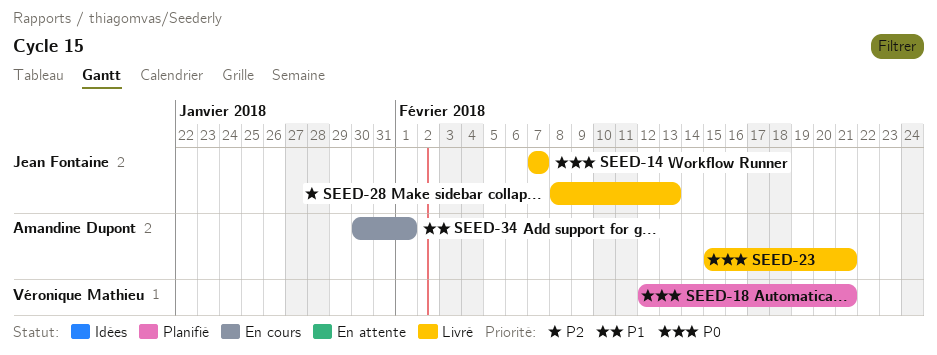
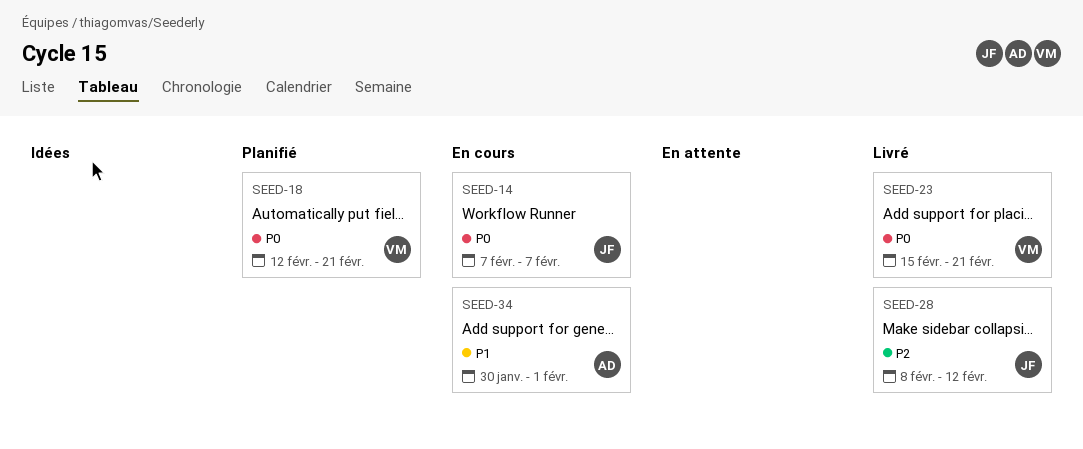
SEED-14, status: Livré -> En cours
SEED-23, owner: Amandine Dupont -> Véronique Mathieu
SEED-28, due: Feb 13 -> Feb 12

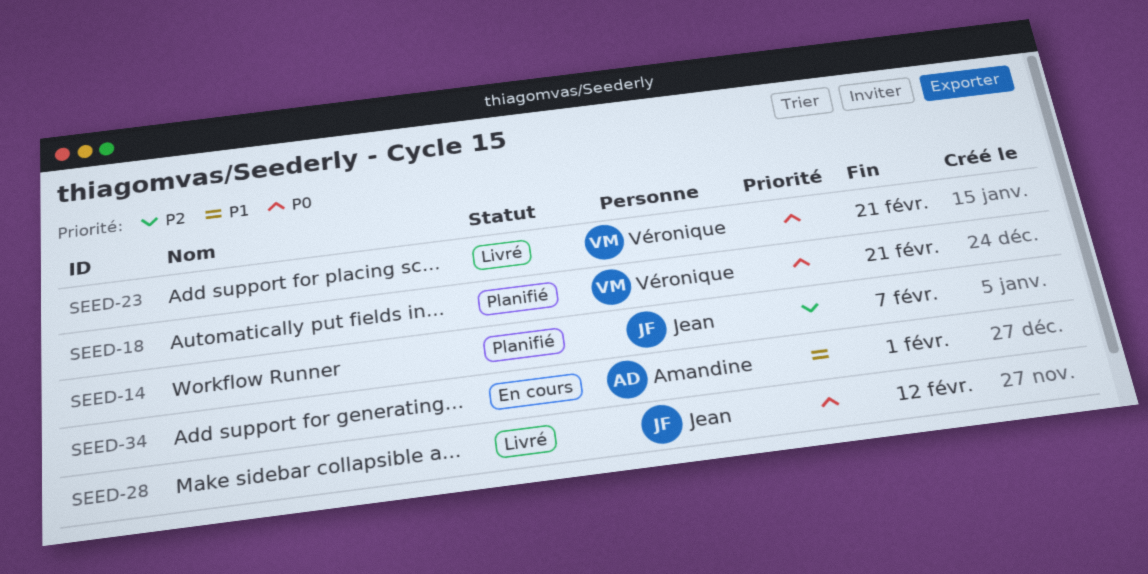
SEED-14, status: En cours -> Planifié
SEED-14, priority: P0 -> P2
SEED-28, priority: P2 -> P0

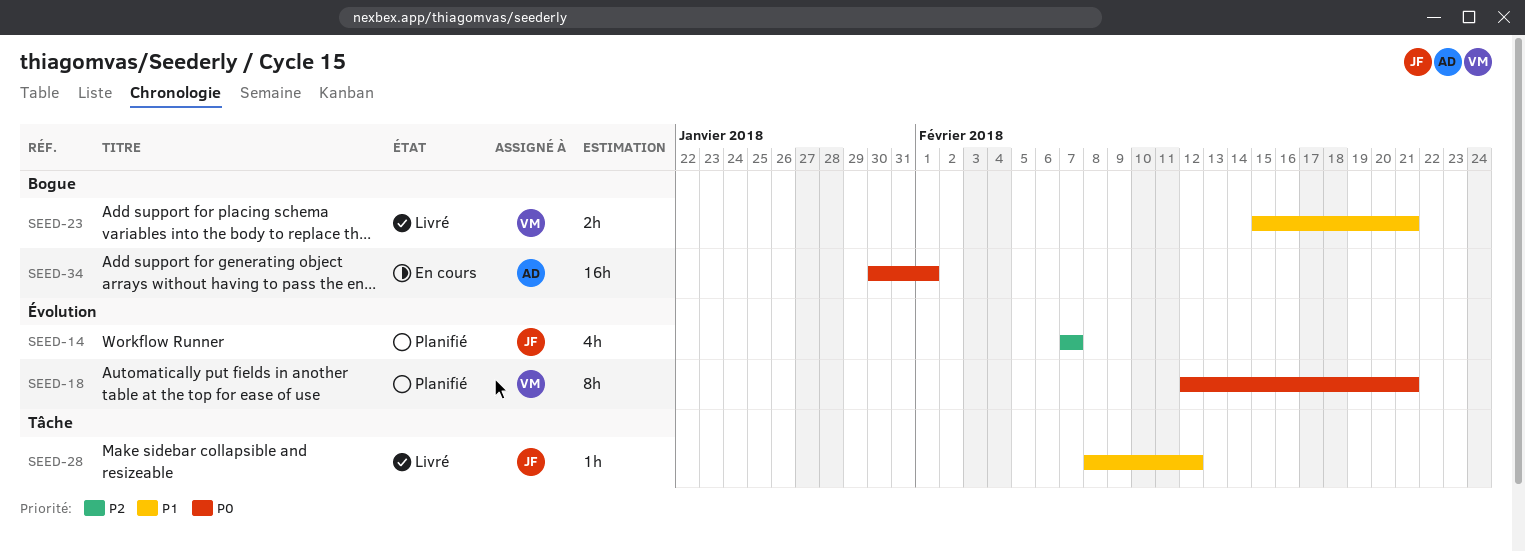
SEED-23, priority: P0 -> P1
SEED-28, priority: P0 -> P1
SEED-34, priority: P1 -> P0

